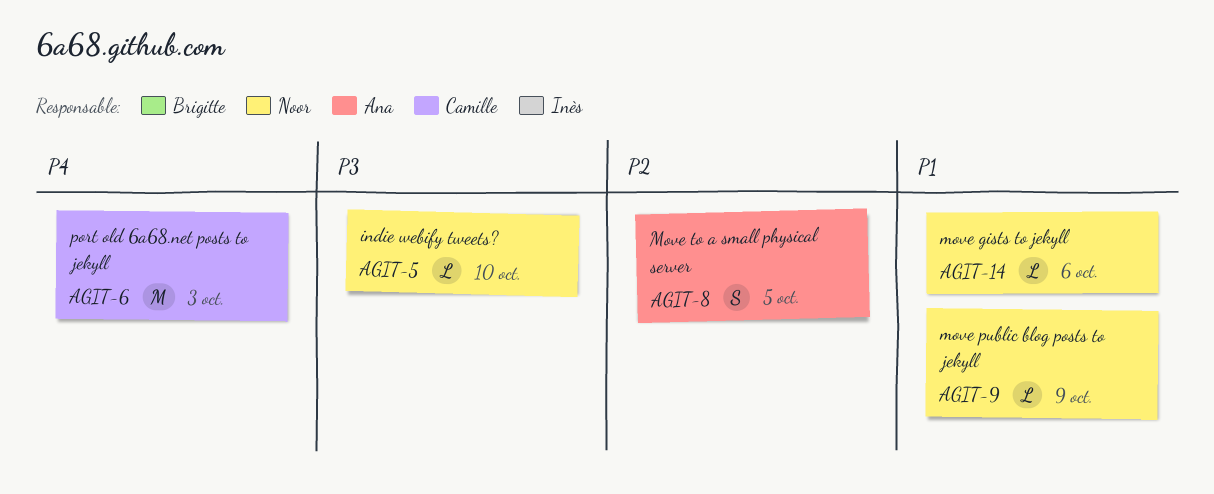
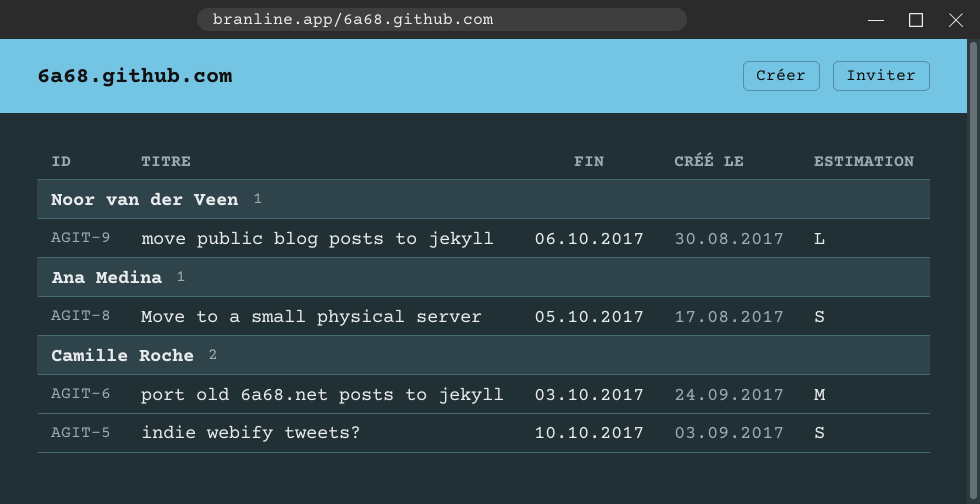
AGIT-5, owner: Noor van der Veen -> Camille Roche
AGIT-5, estimate: L -> S
AGIT-9, due: Oct 9 -> Oct 6
AGIT-14: present -> none

